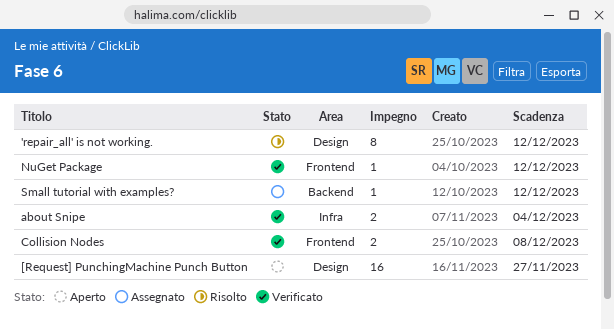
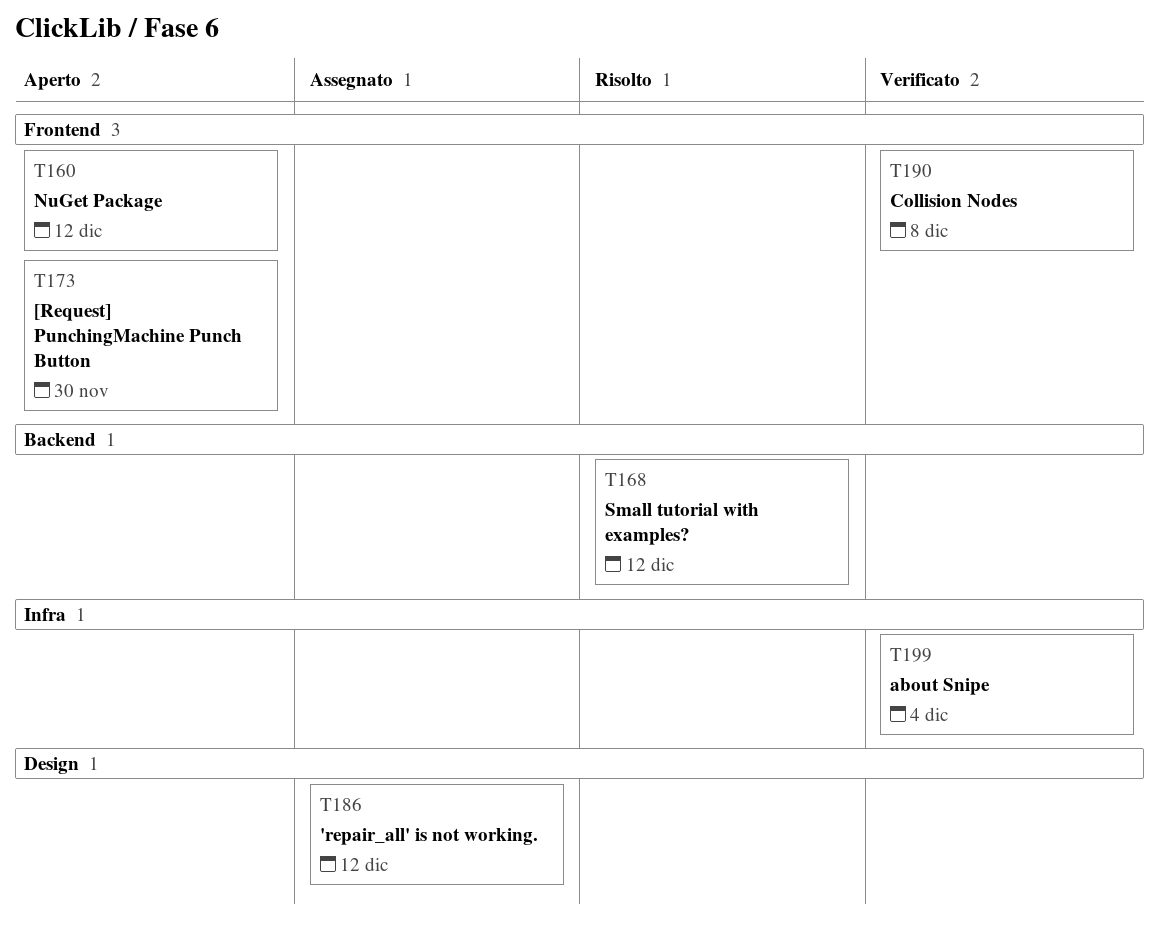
'repair_all' is not working., status: Risolto -> Assegnato
[Request] PunchingMachine Punch Button, label: Design -> Frontend
[Request] PunchingMachine Punch Button, due: Nov 27 -> Nov 30
NuGet Package, status: Verificato -> Aperto
Small tutorial with examples?, status: Assegnato -> Risolto

